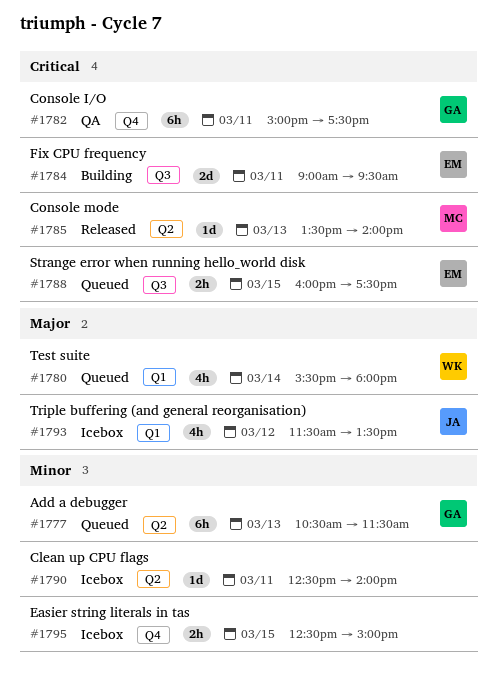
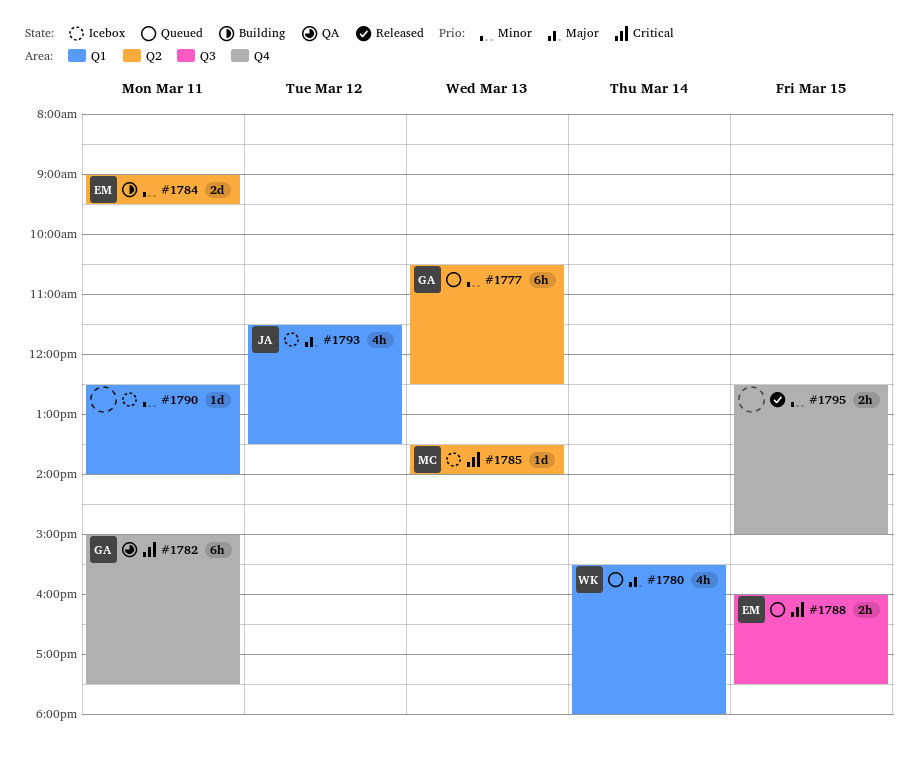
#1777, ends: 11:30 -> 12:30
#1784, priority: Critical -> Minor
#1784, label: Q3 -> Q2
#1785, status: Released -> Icebox
#1790, label: Q2 -> Q1
#1795, status: Icebox -> Released

